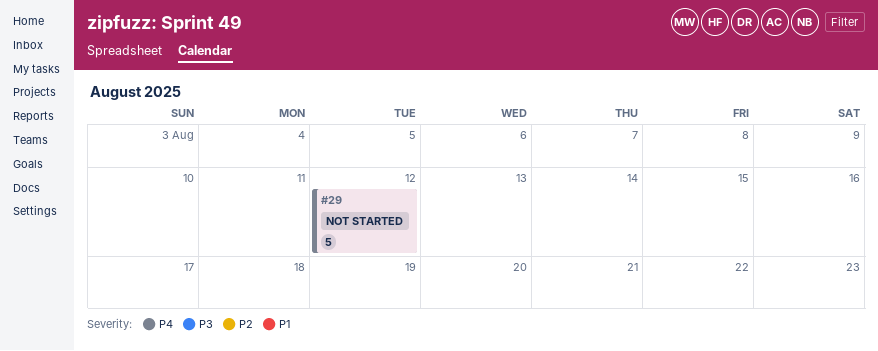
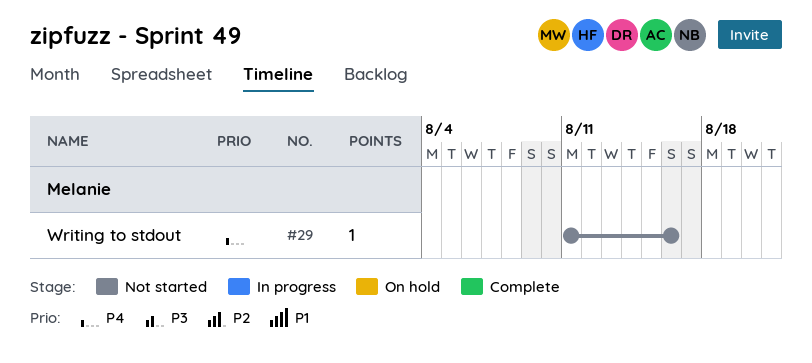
#29, estimate: 5 -> 1
#29, due: Aug 12 -> Aug 16

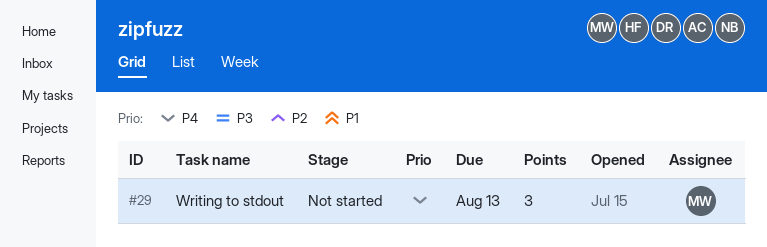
#29, estimate: 1 -> 3
#29, due: Aug 16 -> Aug 13

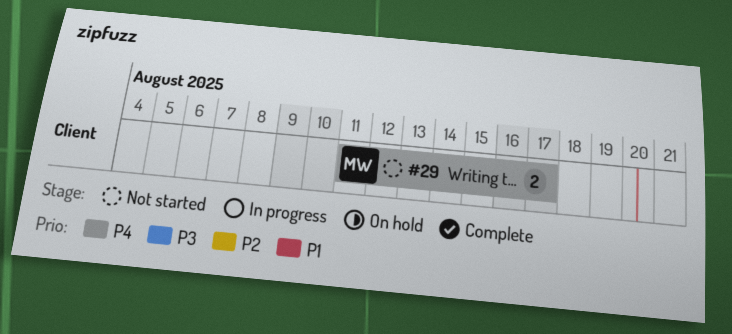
#29, estimate: 3 -> 2
#29, due: Aug 13 -> Aug 17

